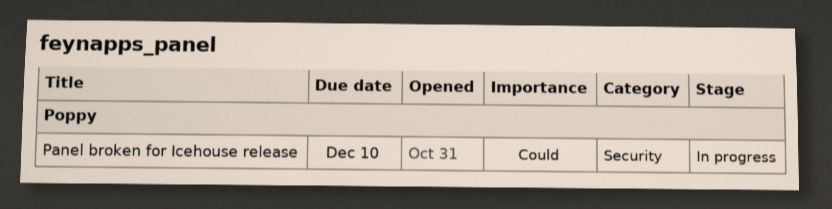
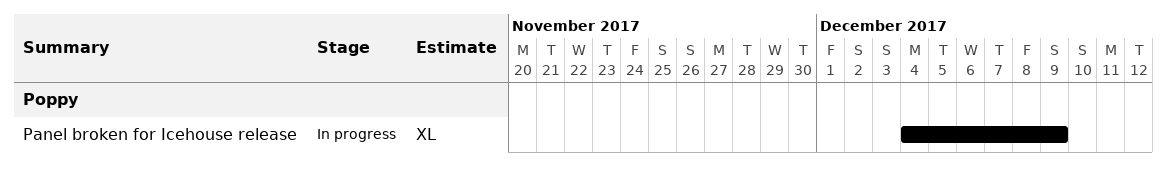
Panel broken for Icehouse release, due: Dec 10 -> Dec 9

